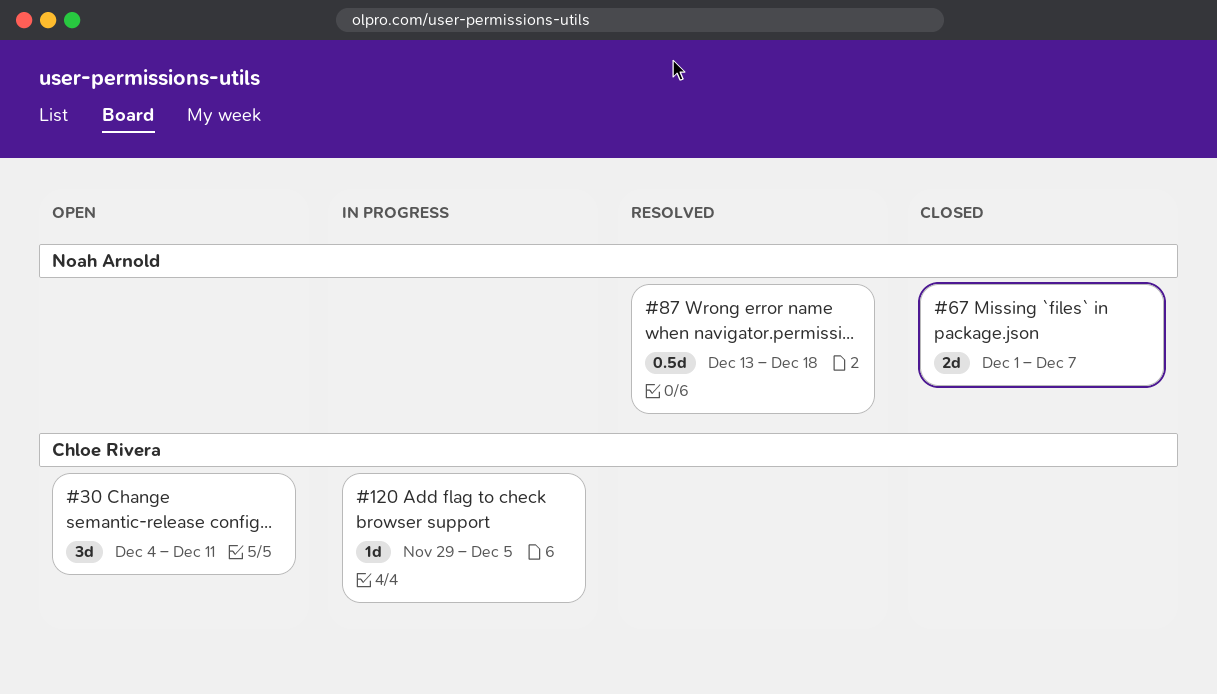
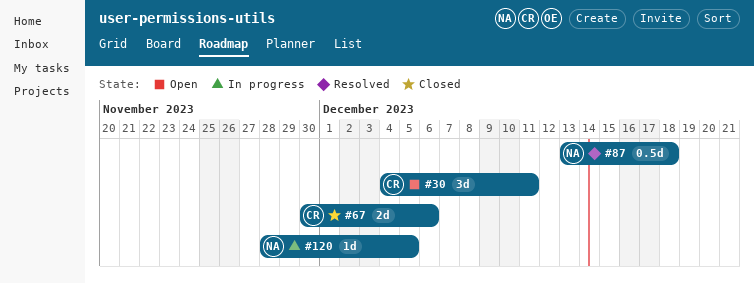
#67, owner: Noah Arnold -> Chloe Rivera
#67, start: Dec 1 -> Nov 30
#67, due: Dec 7 -> Dec 6
#120, owner: Chloe Rivera -> Noah Arnold
#120, start: Nov 29 -> Nov 28

